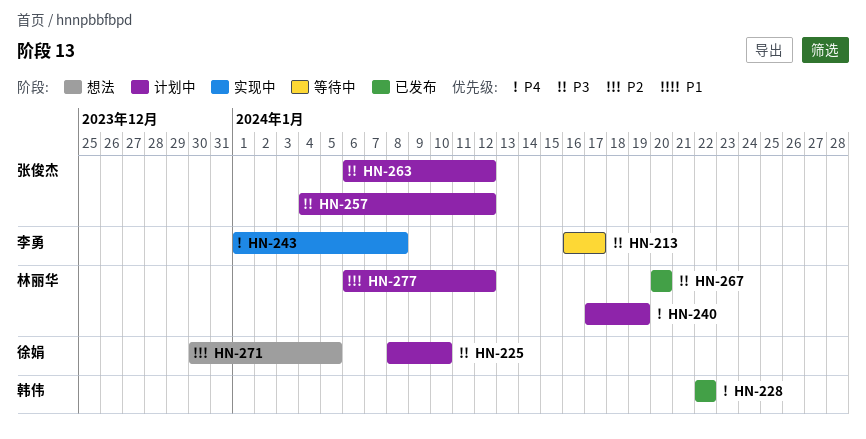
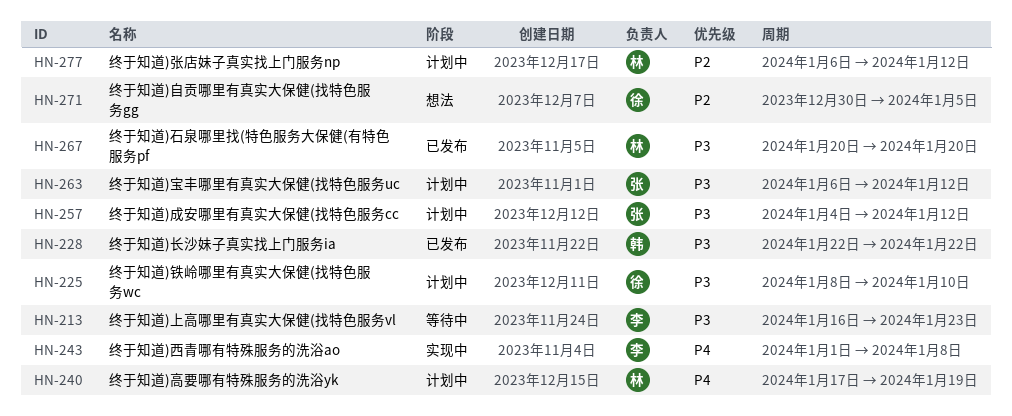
HN-213, due: Jan 17 -> Jan 23
HN-228, priority: P4 -> P3

